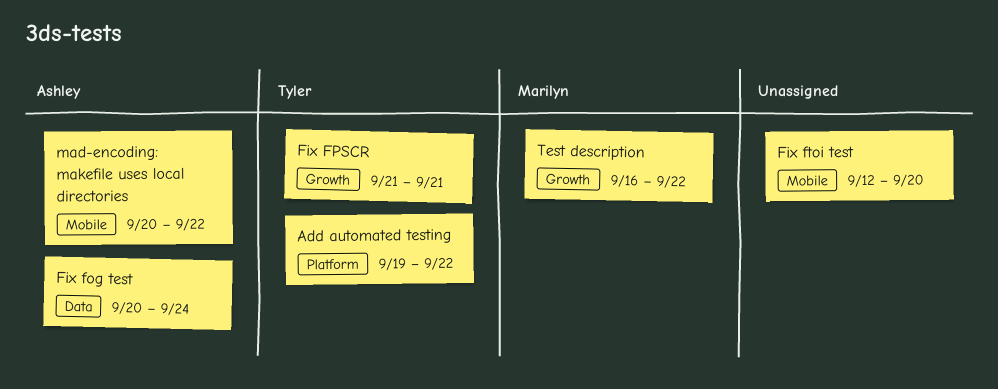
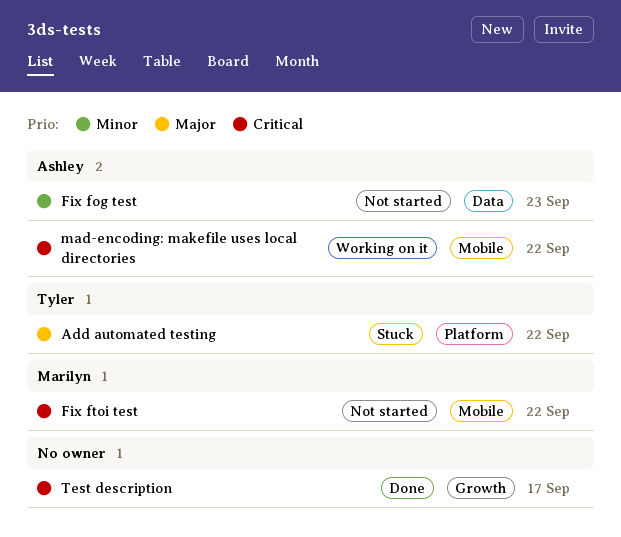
Fix fog test, due: Sep 24 -> Sep 23
Fix FPSCR: present -> none
Fix ftoi test, owner: none -> Marilyn
Fix ftoi test, due: Sep 20 -> Sep 22
Test description, owner: Marilyn -> none
Test description, due: Sep 22 -> Sep 17

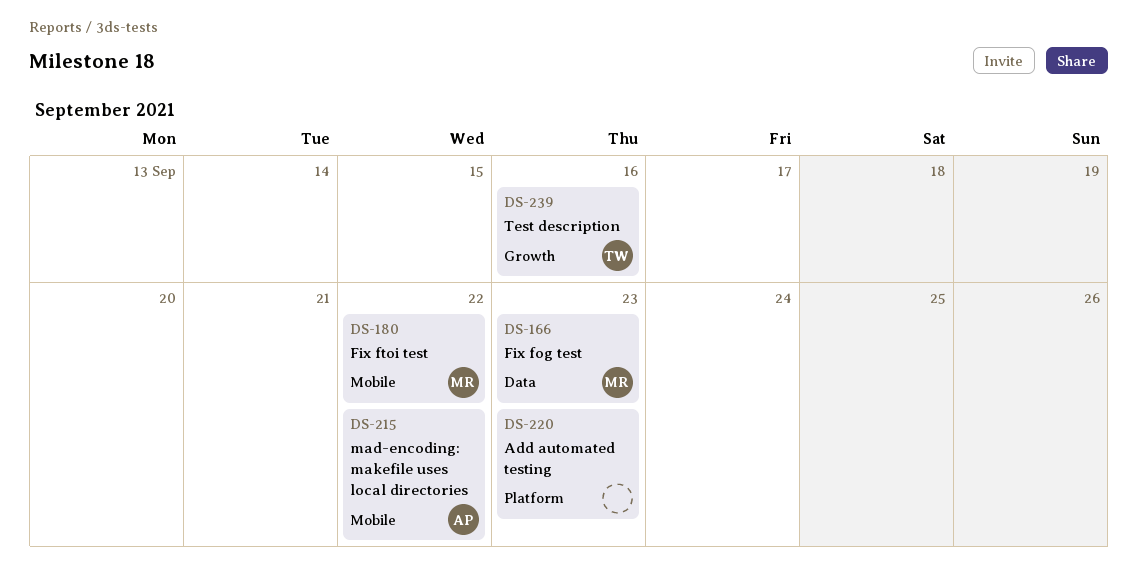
Add automated testing, owner: Tyler -> none
Add automated testing, due: Sep 22 -> Sep 23
Fix fog test, owner: Ashley -> Marilyn
Test description, owner: none -> Tyler
Test description, due: Sep 17 -> Sep 16

